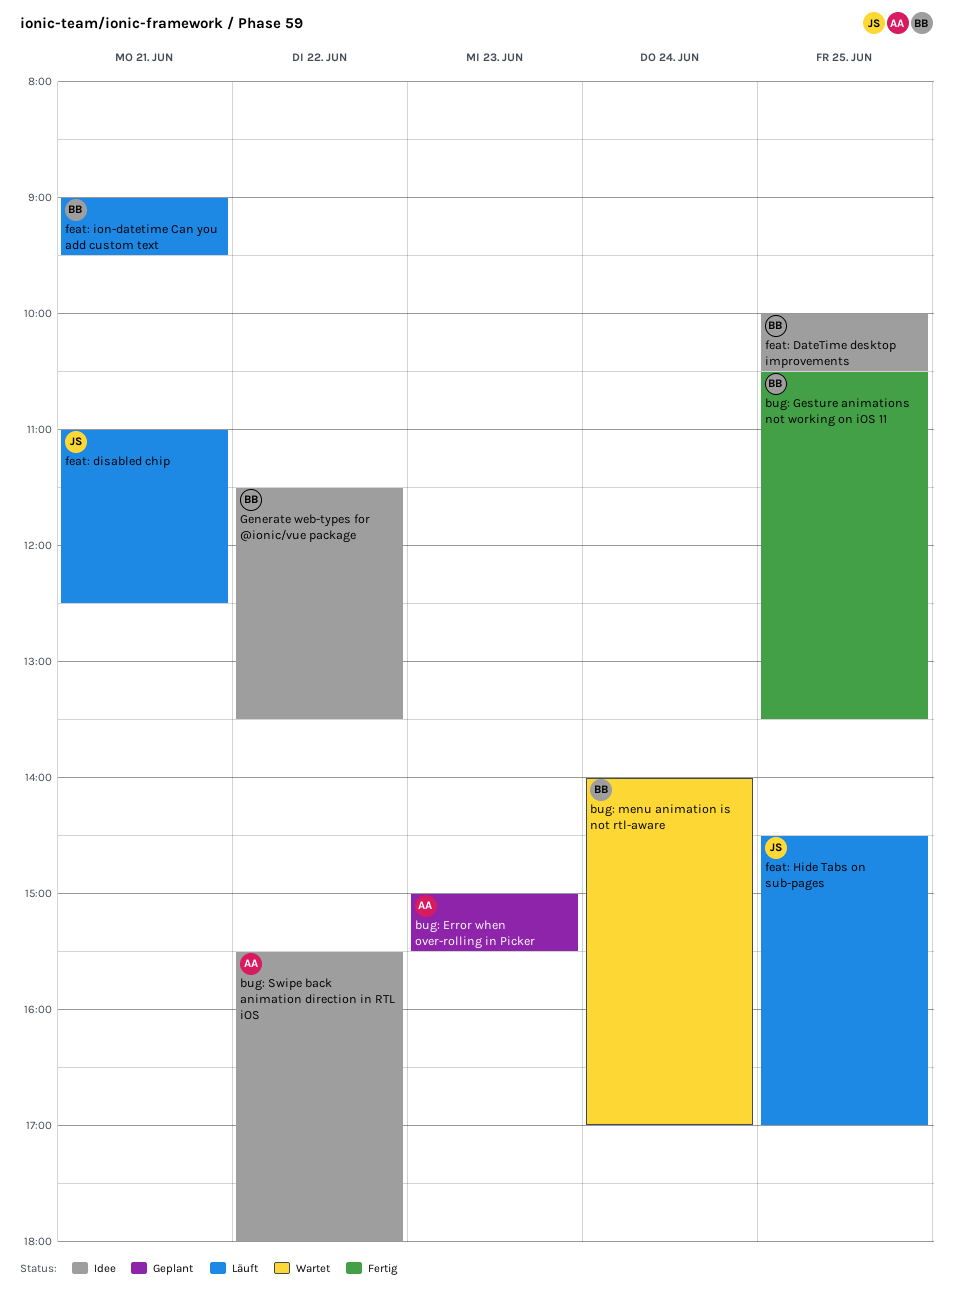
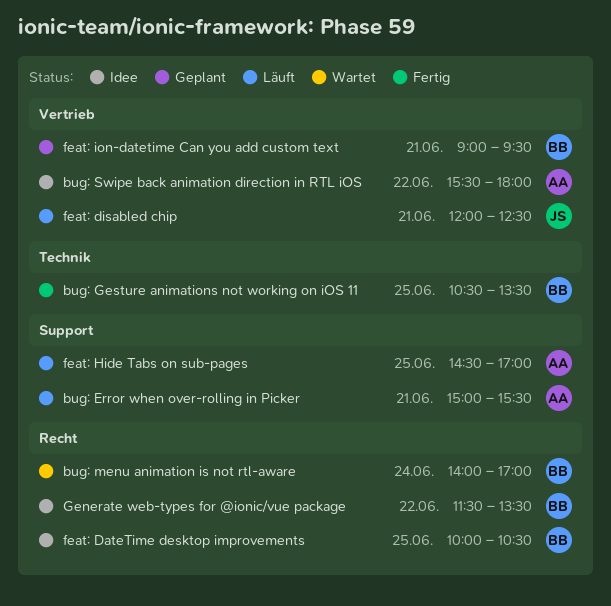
bug: Error when over-rolling in Picker, status: Geplant -> Läuft
bug: Error when over-rolling in Picker, day: Jun 23 -> Jun 21
feat: disabled chip, begins: 11:00 -> 12:00
feat: Hide Tabs on sub-pages, owner: JS -> AA
feat: ion-datetime Can you add custom text, status: Läuft -> Geplant

